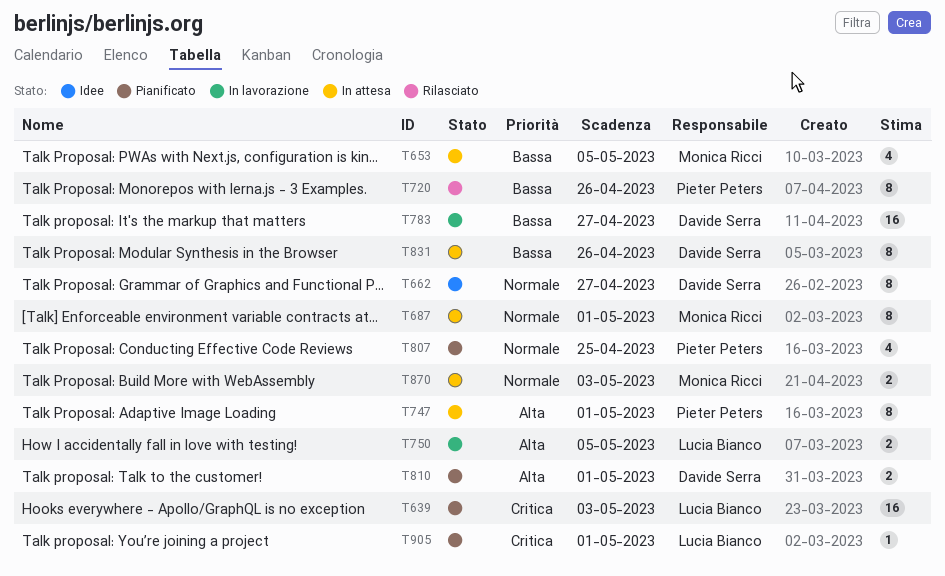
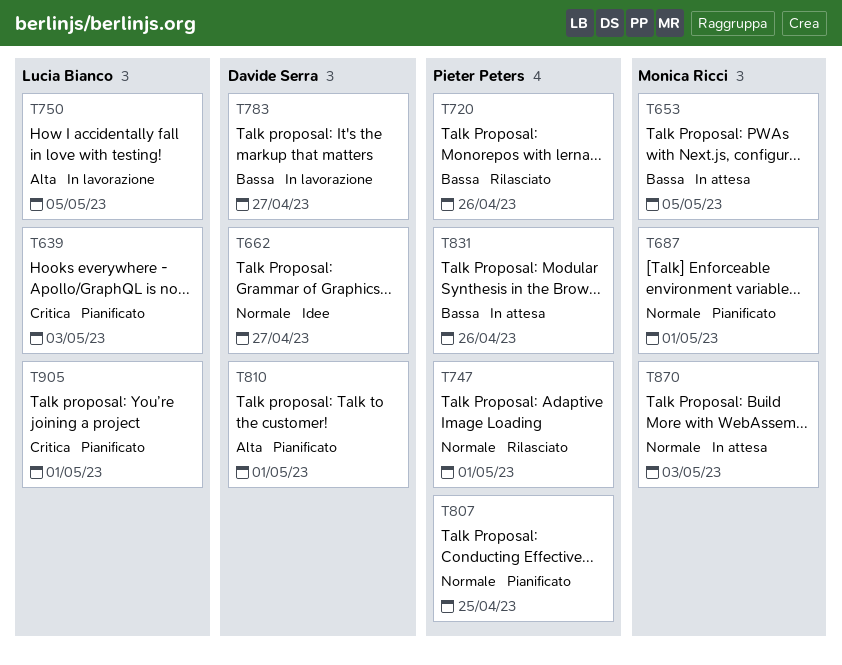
T687, status: In attesa -> Pianificato
T747, status: In attesa -> Rilasciato
T747, priority: Alta -> Normale
T831, owner: Davide Serra -> Pieter Peters

